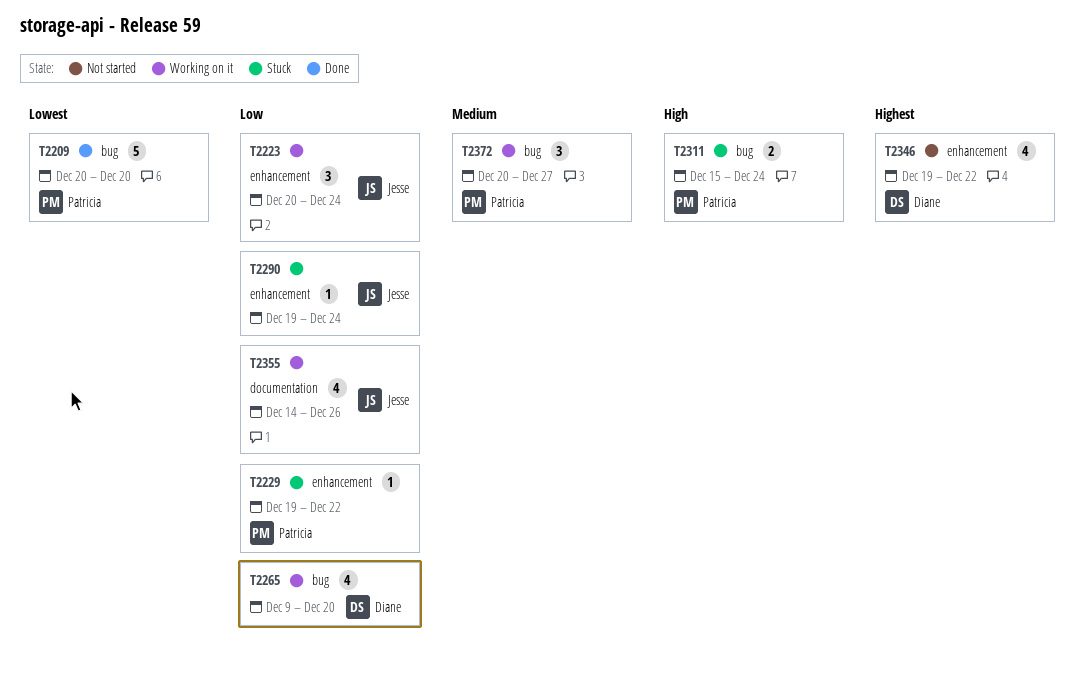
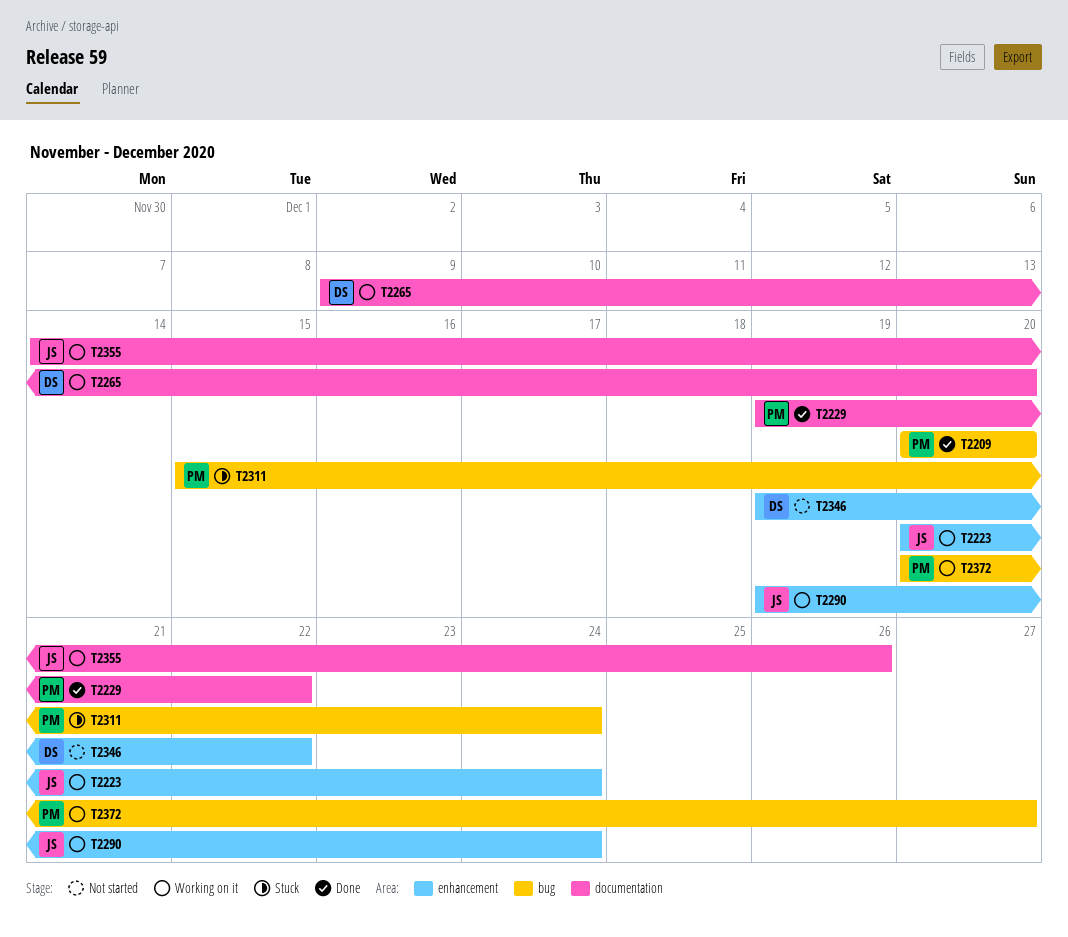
T2229, status: Stuck -> Done
T2229, label: enhancement -> documentation
T2265, label: bug -> documentation
T2290, status: Stuck -> Working on it

